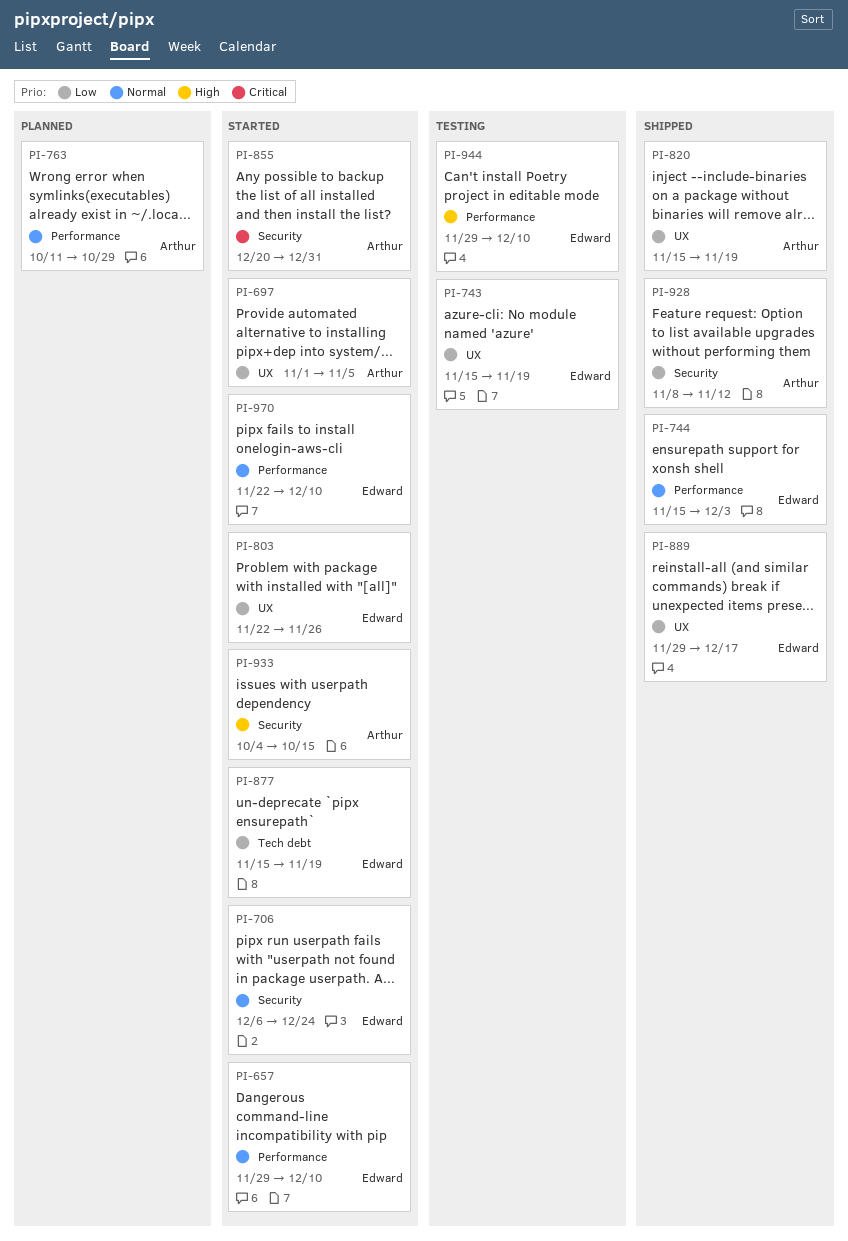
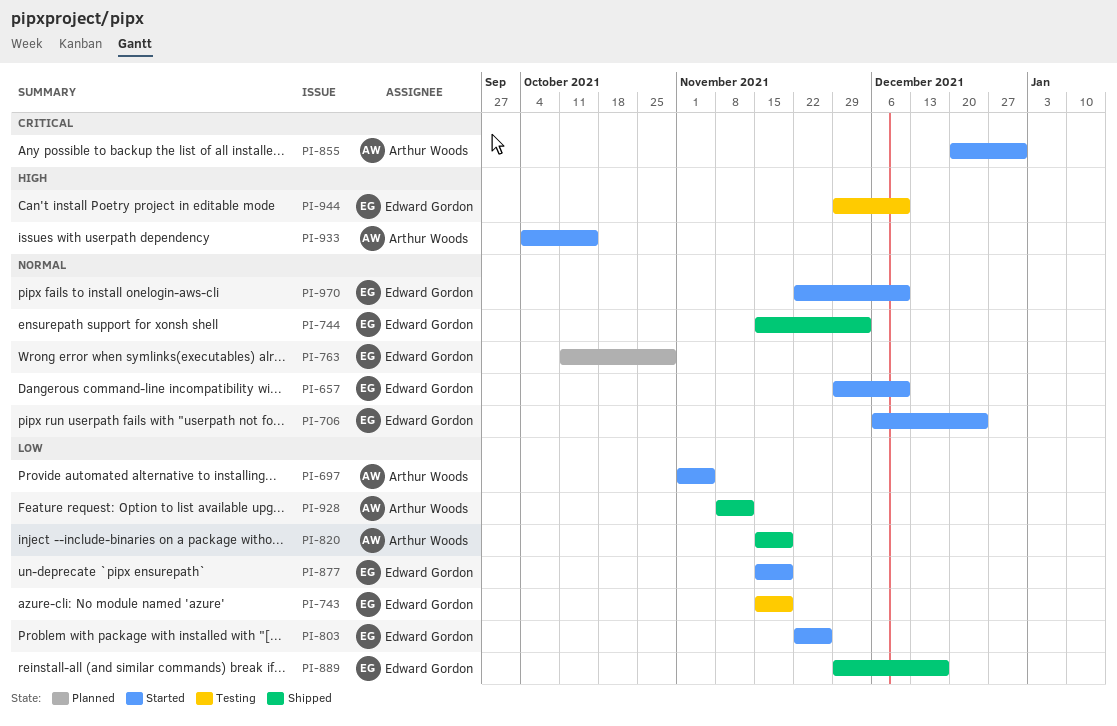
PI-763, owner: Arthur Woods -> Edward Gordon

